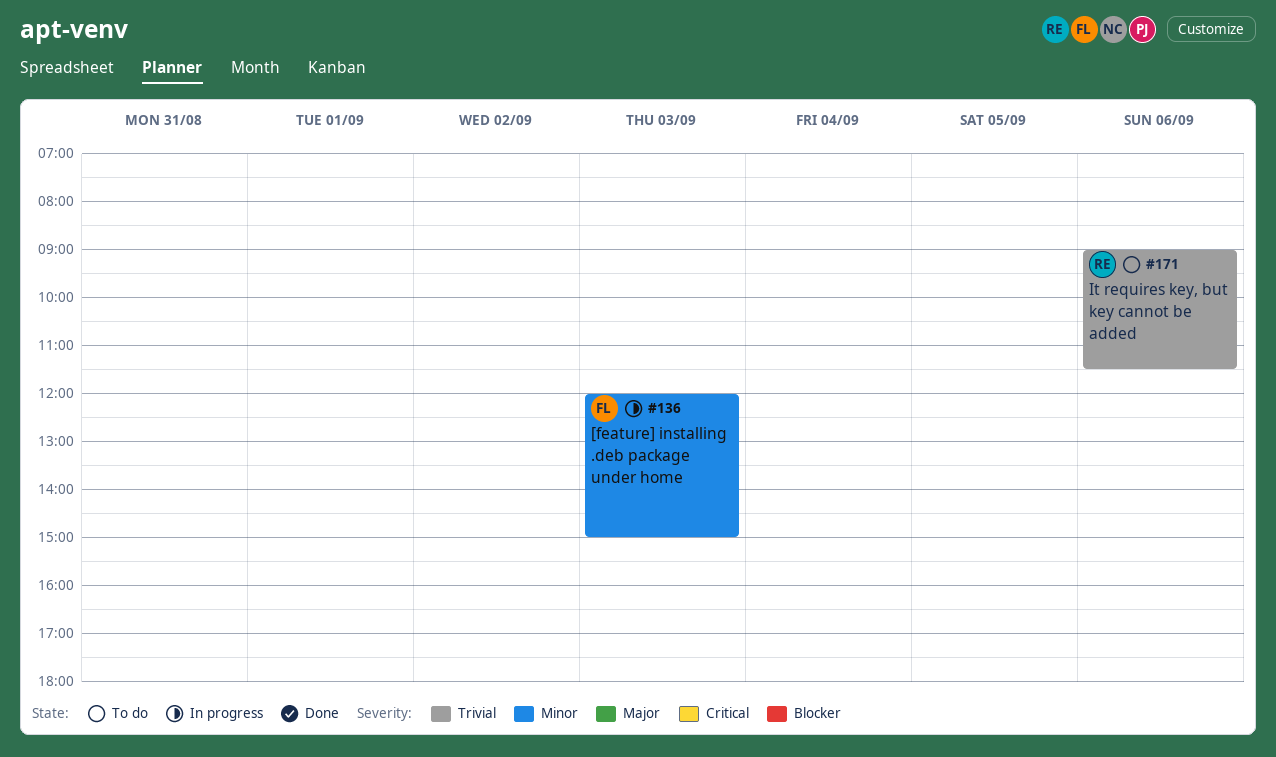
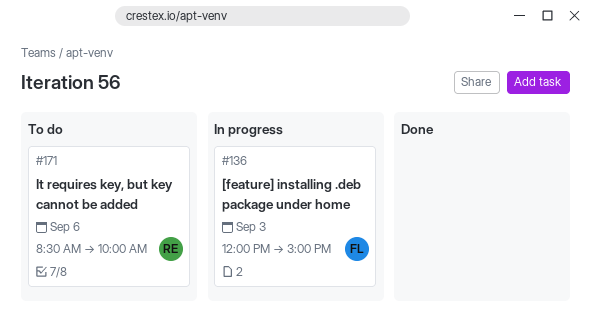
#171, begins: 09:00 -> 08:30
#171, ends: 11:30 -> 10:00

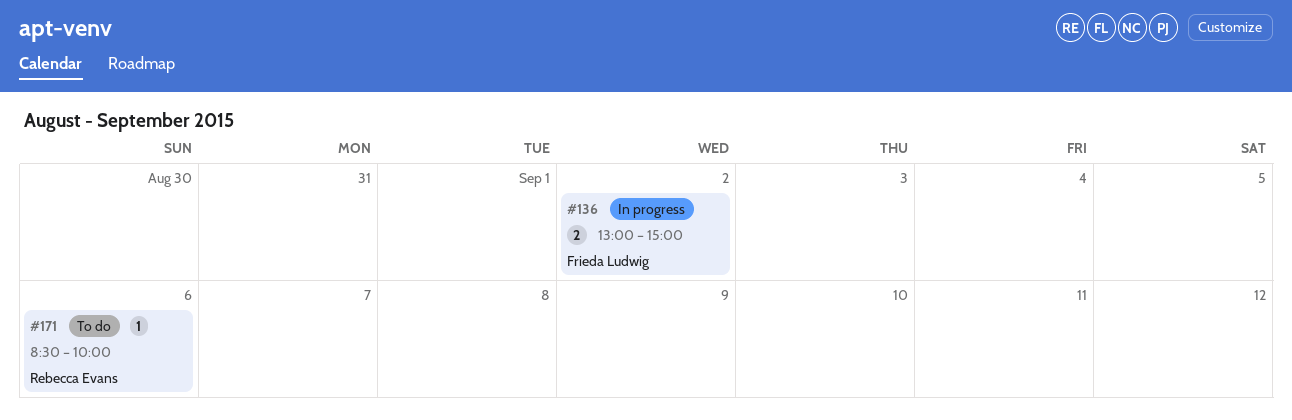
#136, day: Sep 3 -> Sep 2
#136, begins: 12:00 -> 13:00

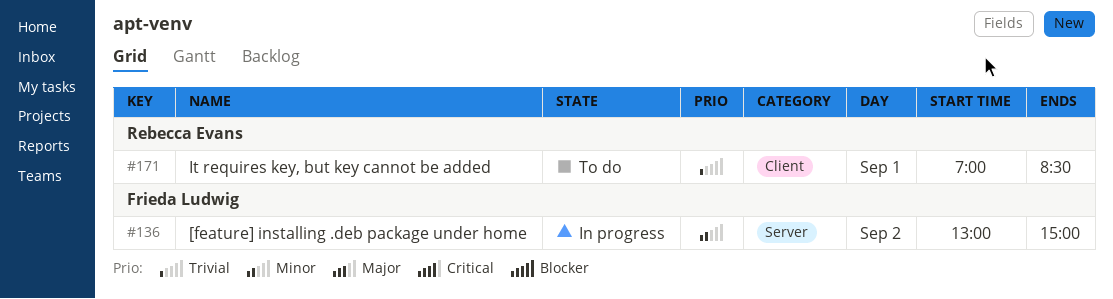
#171, day: Sep 6 -> Sep 1
#171, begins: 08:30 -> 07:00
#171, ends: 10:00 -> 08:30

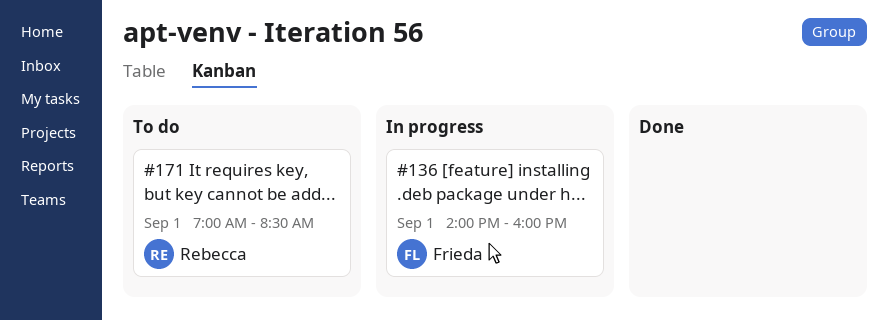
#136, day: Sep 2 -> Sep 1
#136, begins: 13:00 -> 14:00
#136, ends: 15:00 -> 16:00

